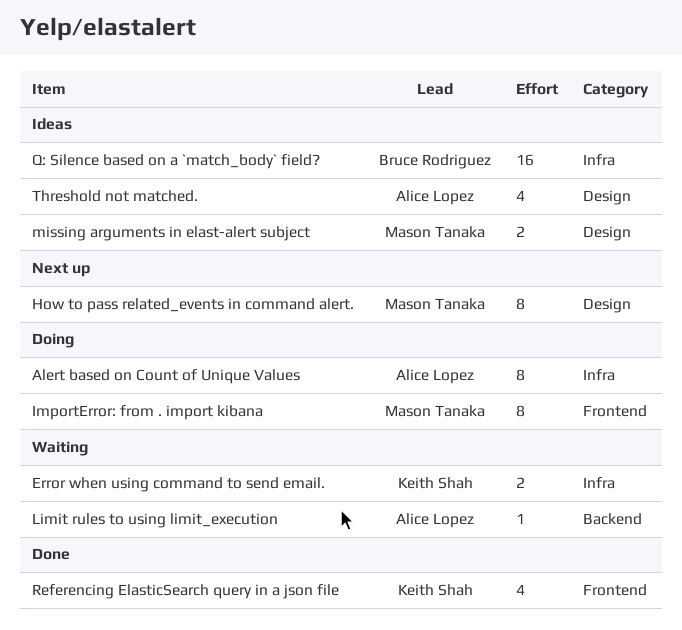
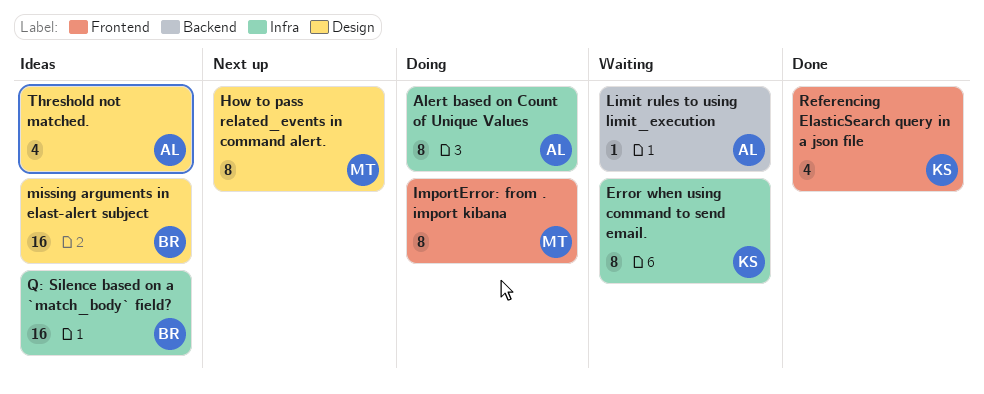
Error when using command to send email., estimate: 2 -> 8
missing arguments in elast-alert subject, owner: Mason Tanaka -> Bruce Rodriguez
missing arguments in elast-alert subject, estimate: 2 -> 16

